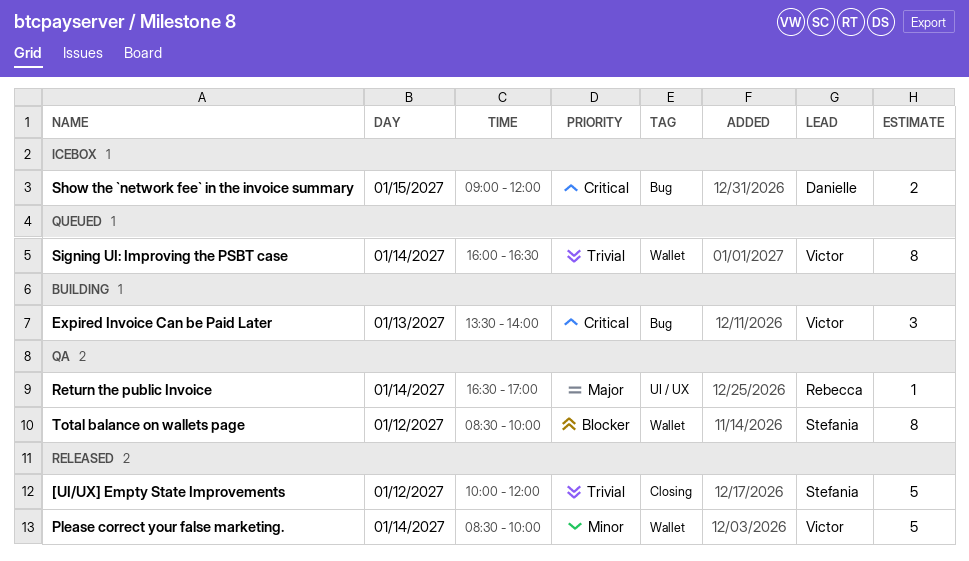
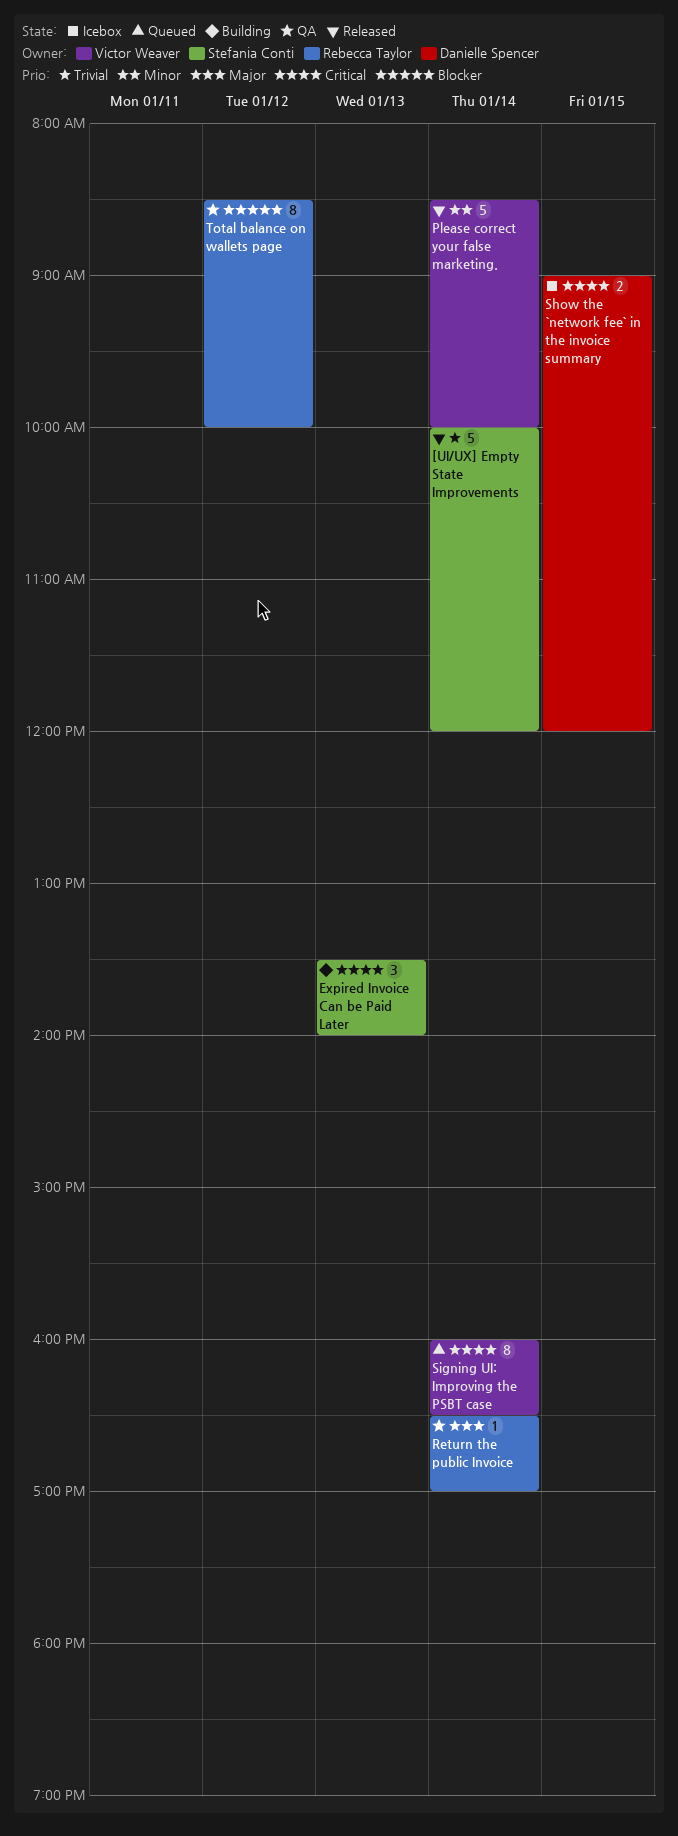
[UI/UX] Empty State Improvements, day: Jan 12 -> Jan 14
Expired Invoice Can be Paid Later, owner: Victor Weaver -> Stefania Conti
Signing UI: Improving the PSBT case, priority: Trivial -> Critical
Total balance on wallets page, owner: Stefania Conti -> Rebecca Taylor

